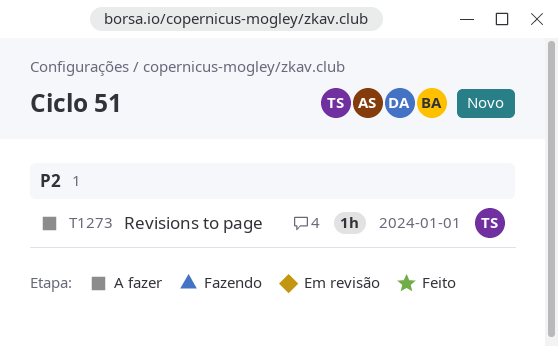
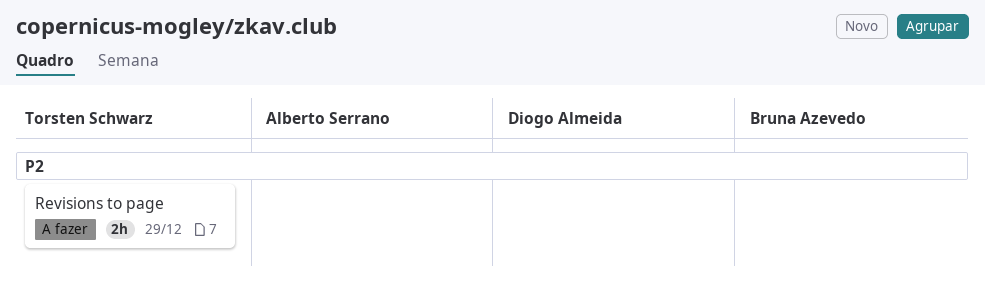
Revisions to page, estimate: 1h -> 2h
Revisions to page, due: Jan 1 -> Dec 29

